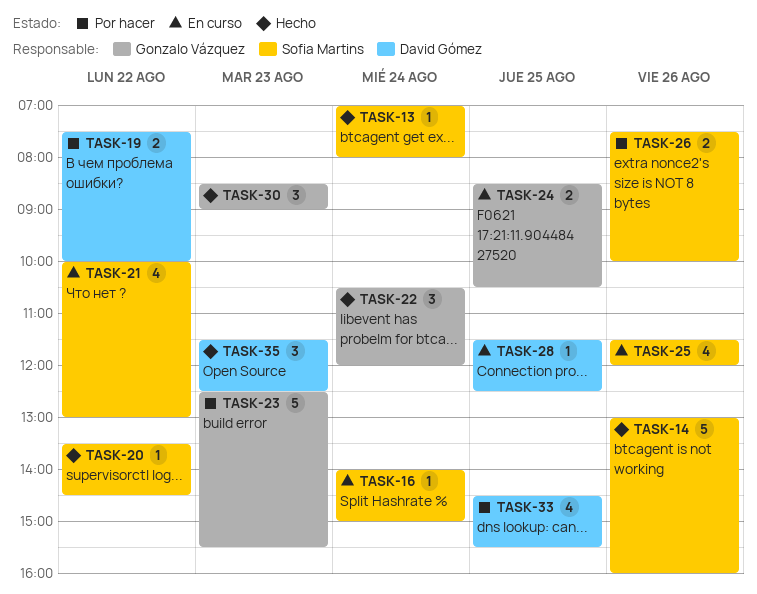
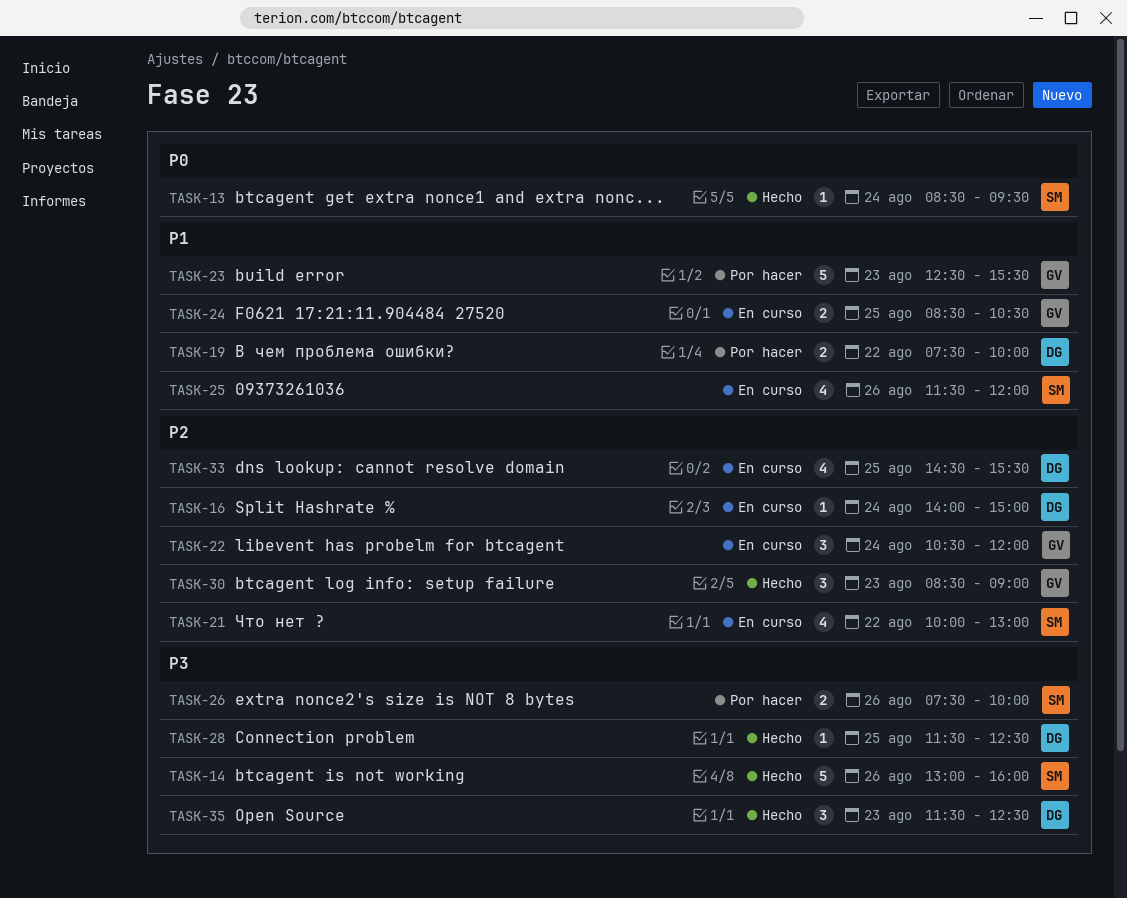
TASK-13, begins: 07:00 -> 08:30
TASK-13, ends: 08:00 -> 09:30
TASK-16, owner: Sofia Martins -> David Gómez
TASK-20: present -> none
TASK-22, status: Hecho -> En curso
TASK-28, status: En curso -> Hecho
TASK-33, status: Por hacer -> En curso

